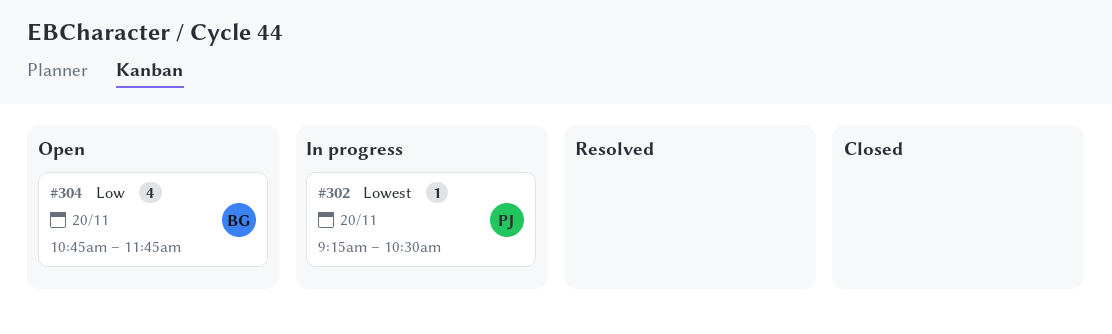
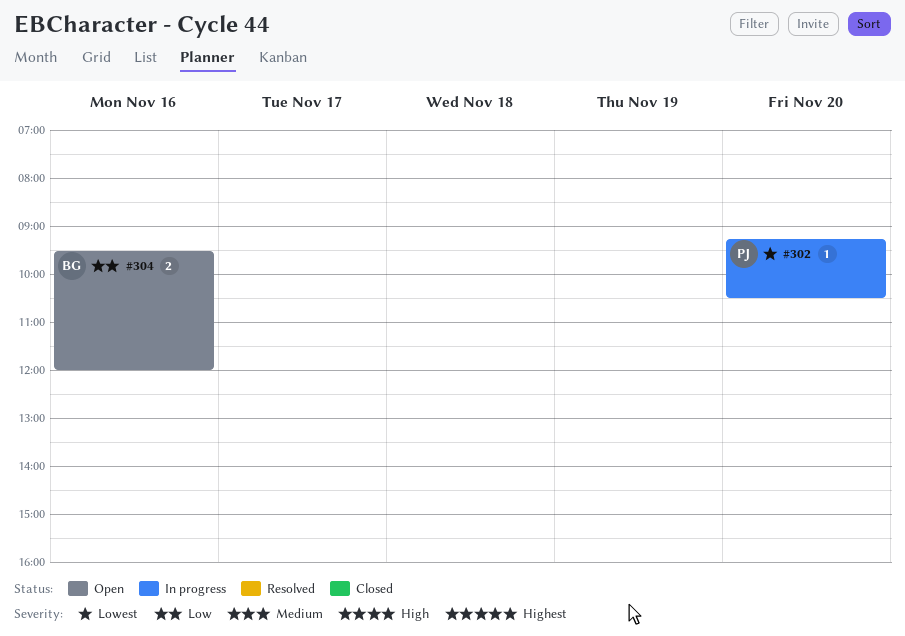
#304, estimate: 4 -> 2
#304, day: Nov 20 -> Nov 16
#304, begins: 10:45 -> 09:30
#304, ends: 11:45 -> 12:00

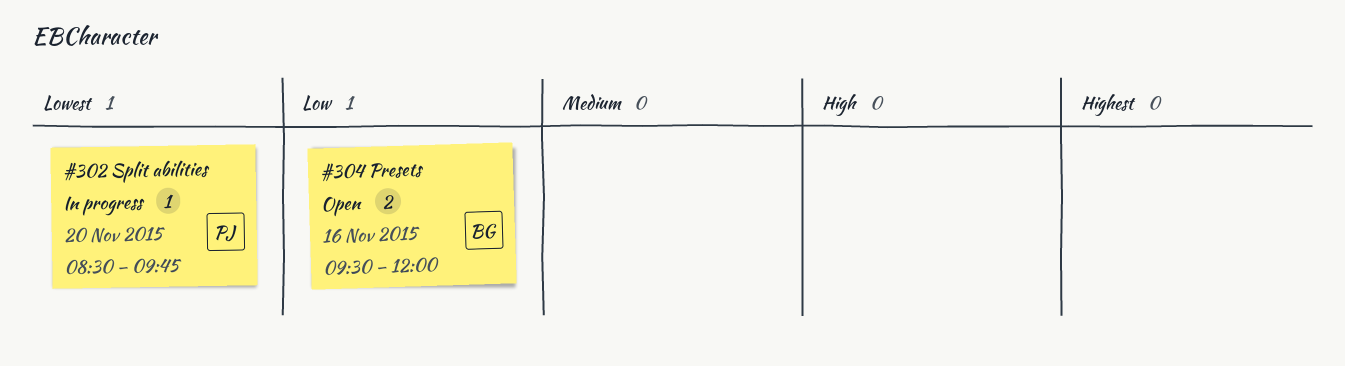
#302, begins: 09:15 -> 08:30
#302, ends: 10:30 -> 09:45

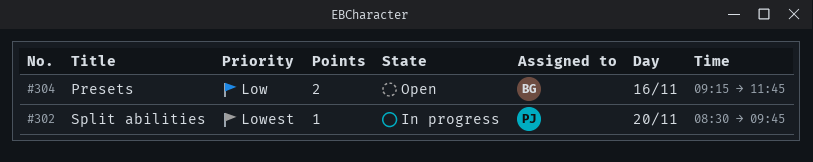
#304, begins: 09:30 -> 09:15
#304, ends: 12:00 -> 11:45

